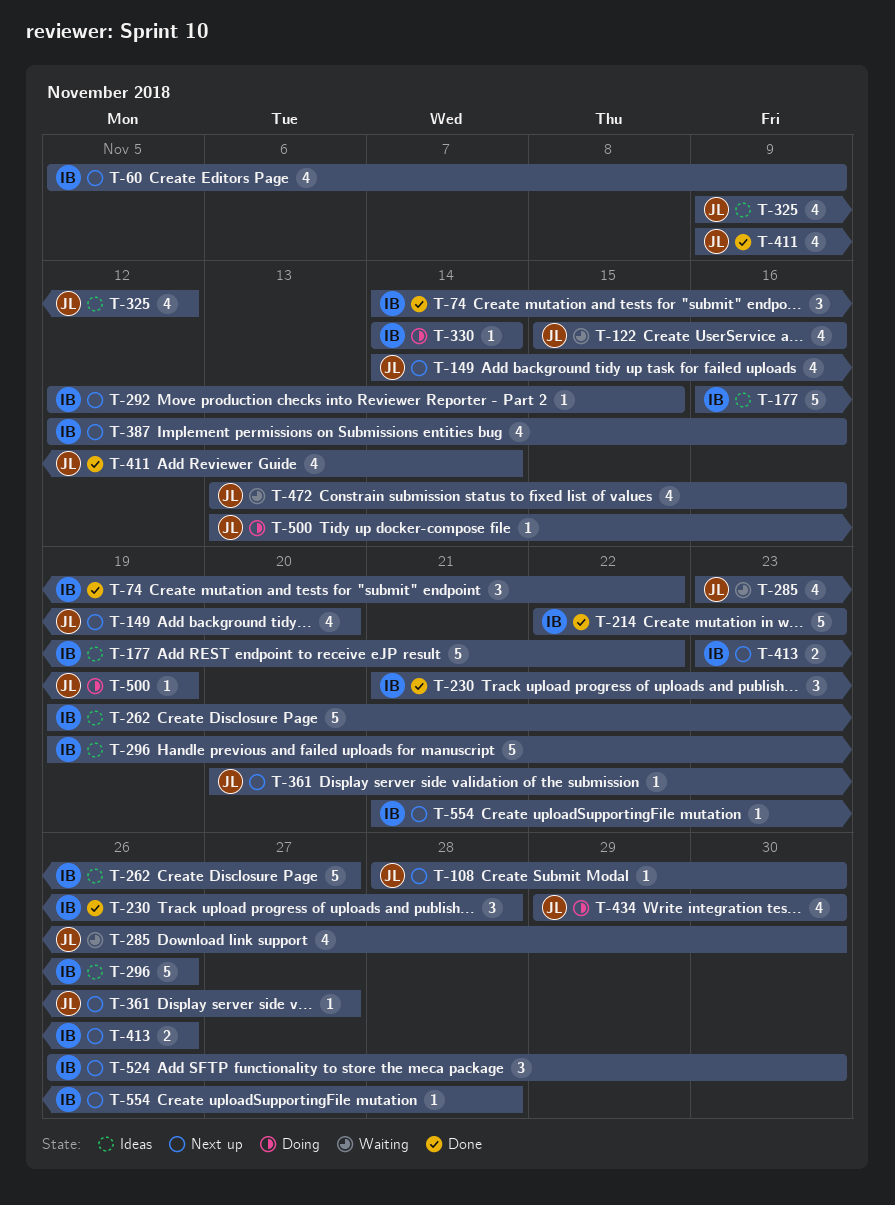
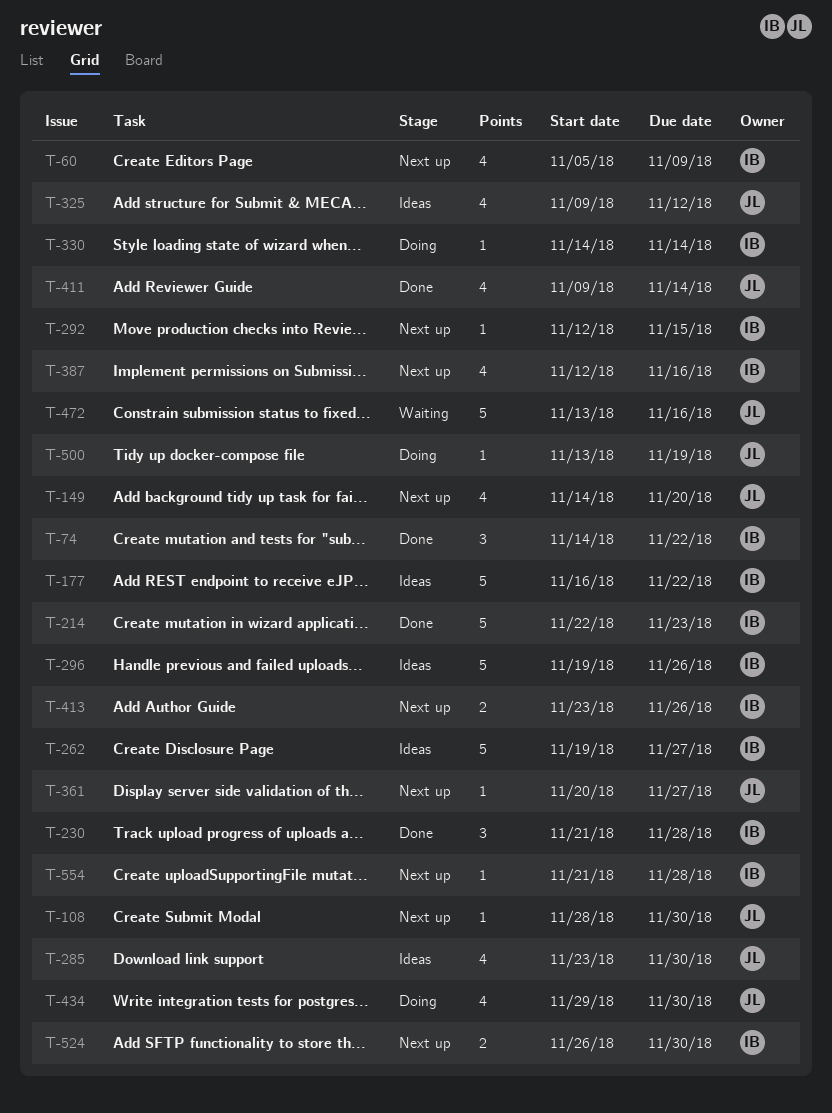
T-122: present -> none
T-285, status: Waiting -> Ideas
T-472, estimate: 4 -> 5
T-524, estimate: 3 -> 2

